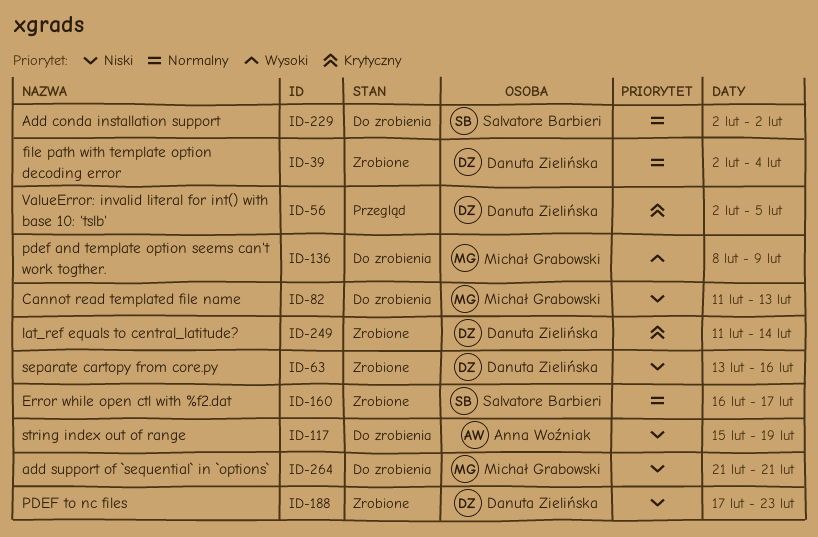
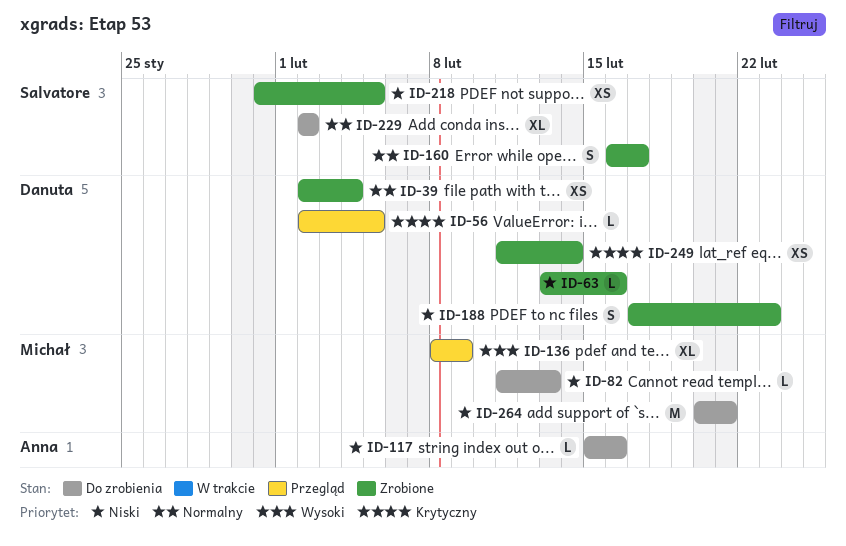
ID-117, due: Feb 19 -> Feb 16
ID-136, status: Do zrobienia -> Przegląd
ID-218: none -> present
ID-264, start: Feb 21 -> Feb 20

